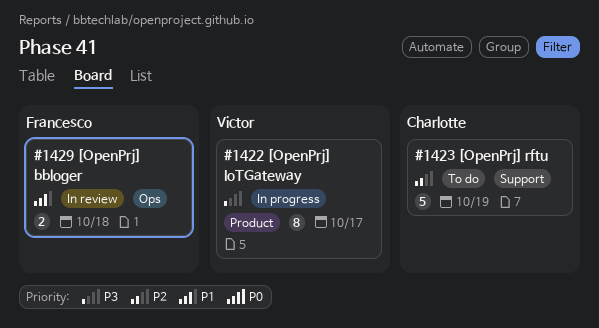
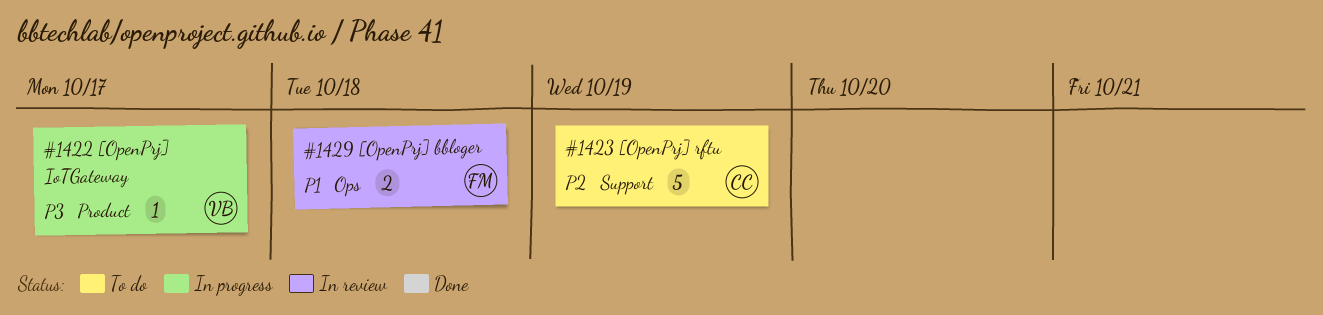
#1422, estimate: 8 -> 1

